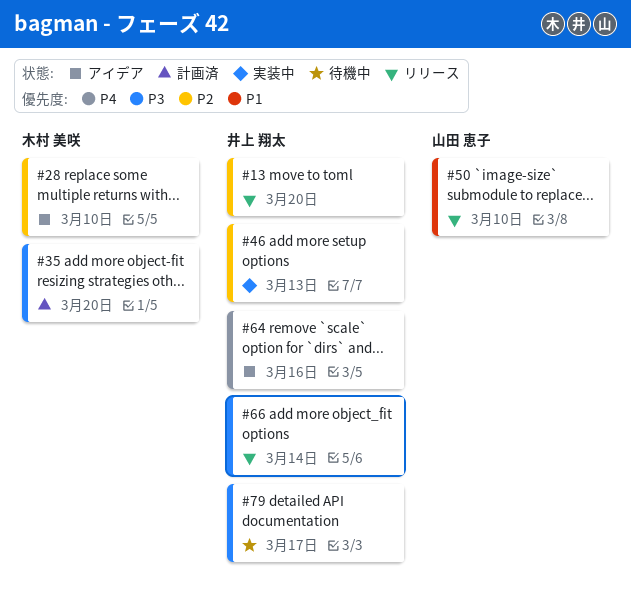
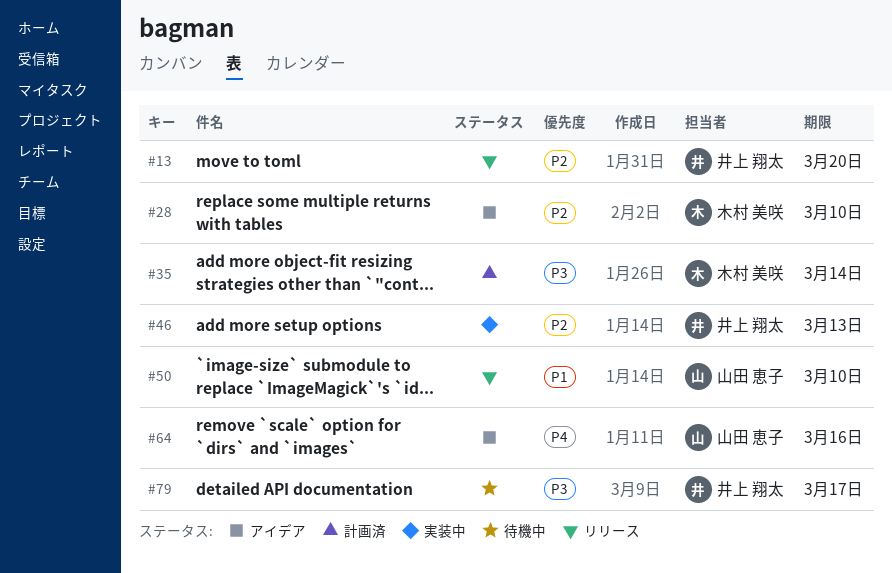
#35, due: Mar 20 -> Mar 14
#64, owner: 井上 翔太 -> 山田 恵子
#66: present -> none

